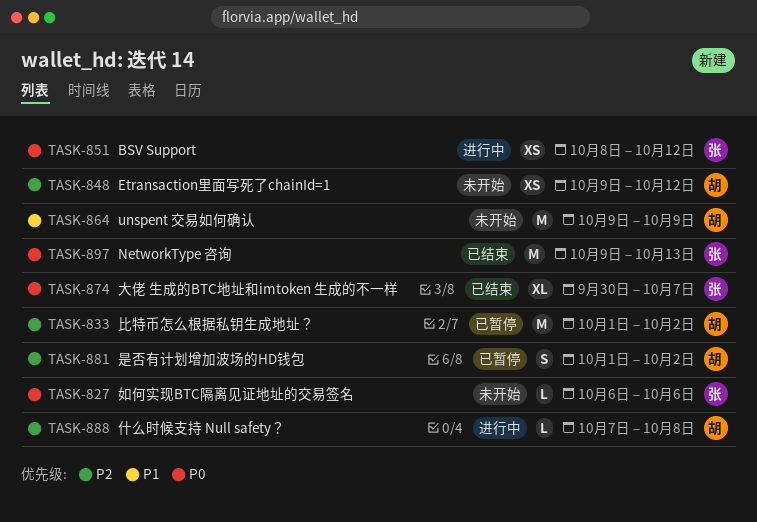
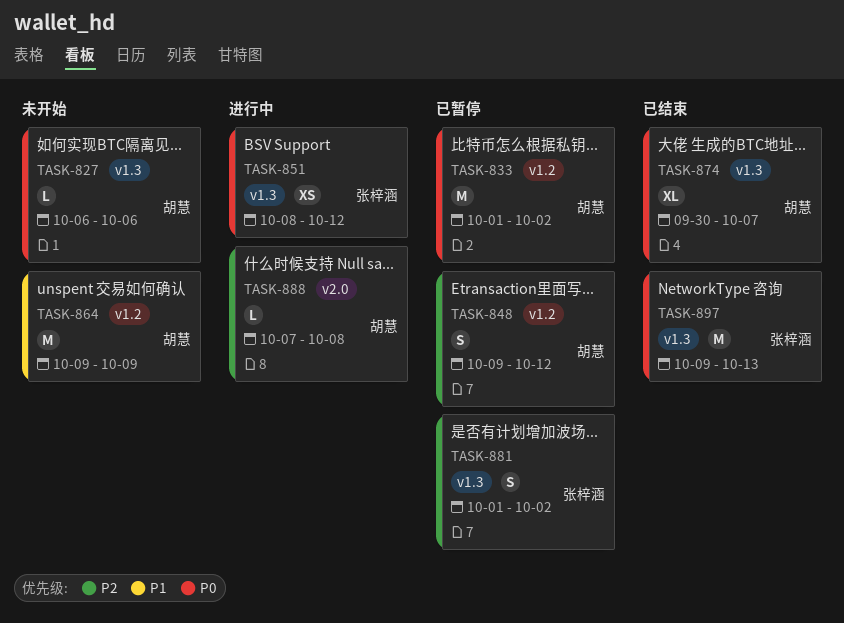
TASK-827, owner: 张梓涵 -> 胡慧
TASK-833, priority: P2 -> P0
TASK-848, status: 未开始 -> 已暂停
TASK-848, estimate: XS -> S
TASK-874, owner: 张梓涵 -> 胡慧
TASK-881, owner: 胡慧 -> 张梓涵

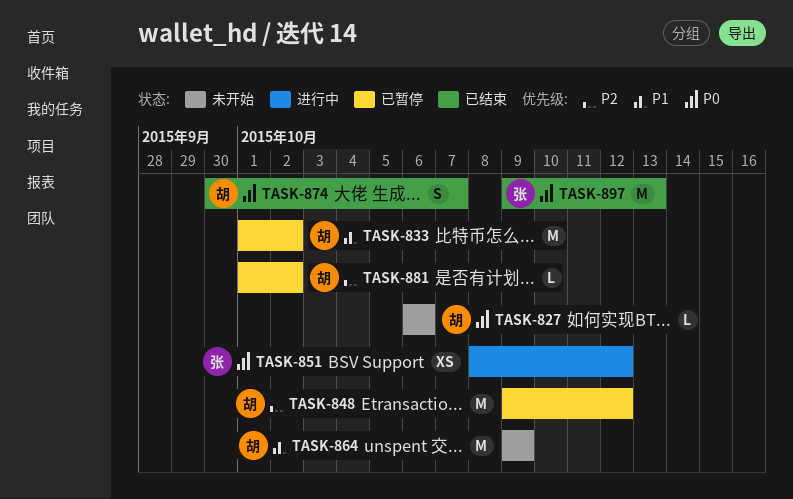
TASK-833, priority: P0 -> P1
TASK-848, estimate: S -> M
TASK-874, estimate: XL -> S
TASK-881, owner: 张梓涵 -> 胡慧
TASK-881, estimate: S -> L
TASK-888: present -> none

